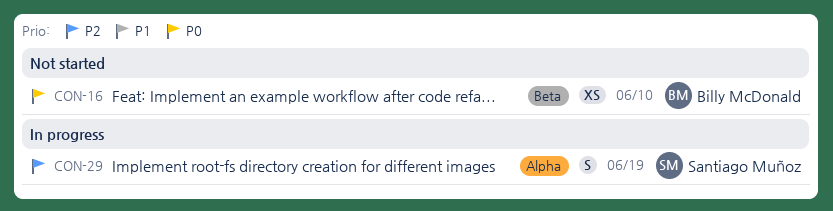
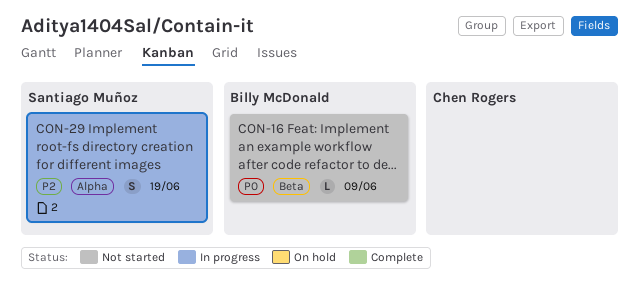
CON-16, estimate: XS -> L
CON-16, due: Jun 10 -> Jun 9

